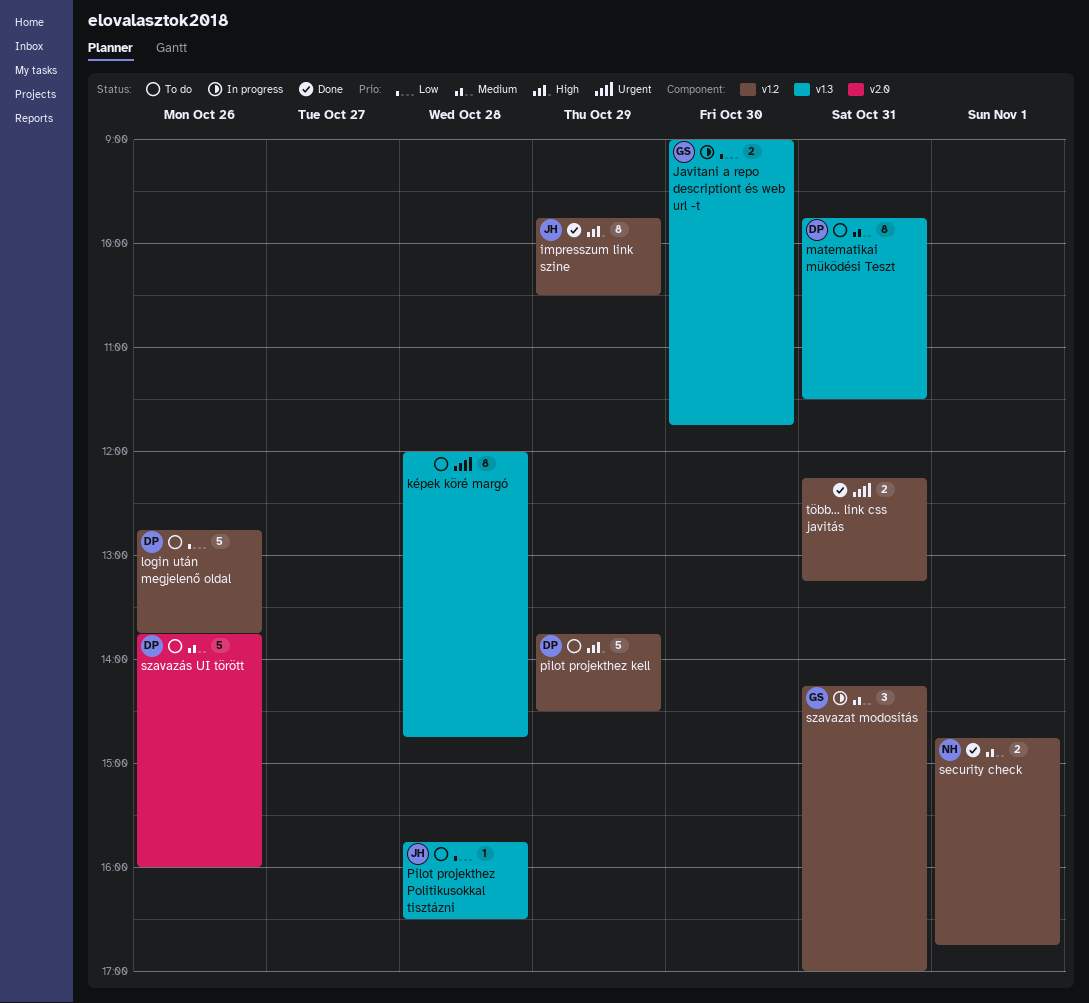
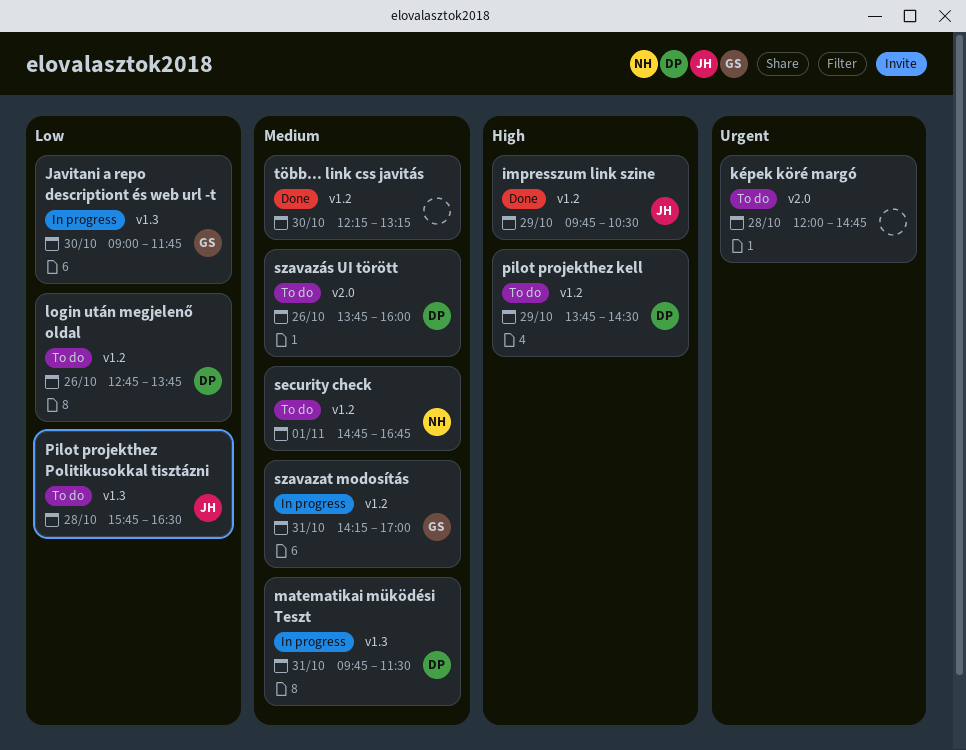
képek köré margó, label: v1.3 -> v2.0
matematikai müködési Teszt, status: To do -> In progress
security check, status: Done -> To do
több... link css javitás, priority: Urgent -> Medium
több... link css javitás, day: Oct 31 -> Oct 30

